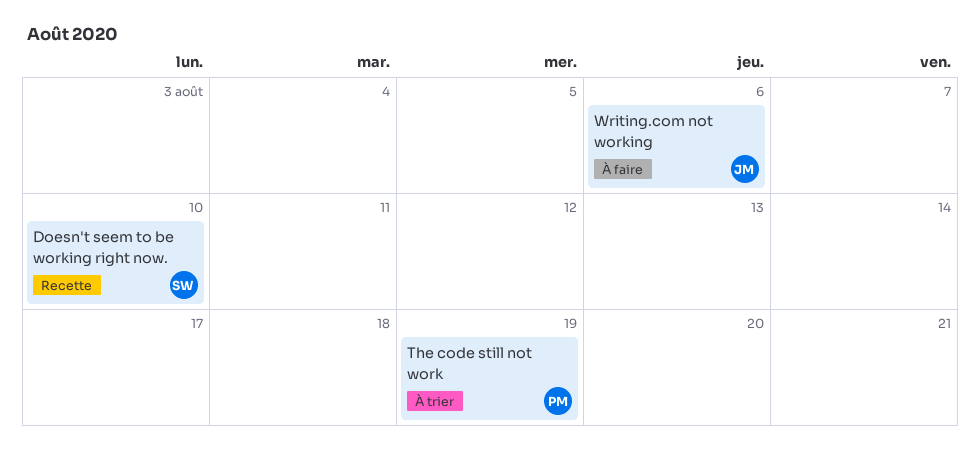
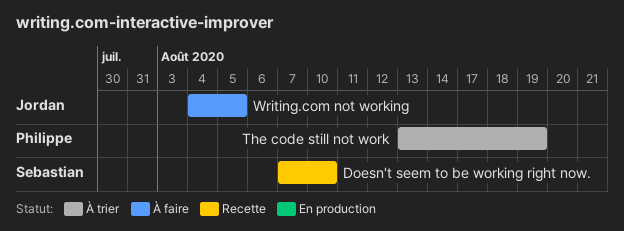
Writing.com not working, due: Aug 6 -> Aug 5

